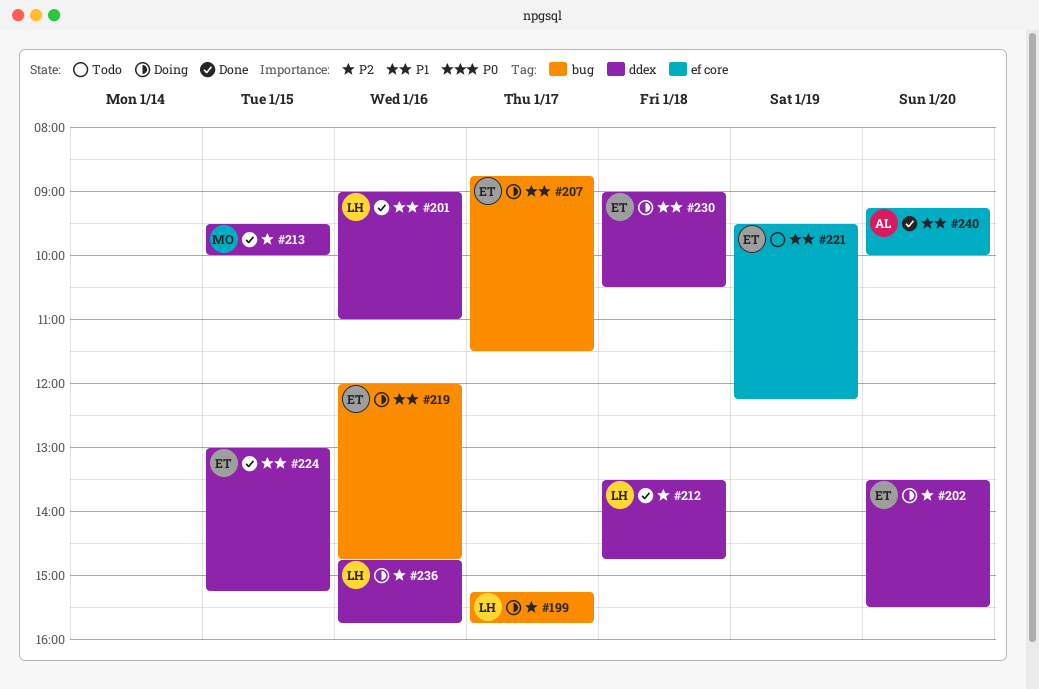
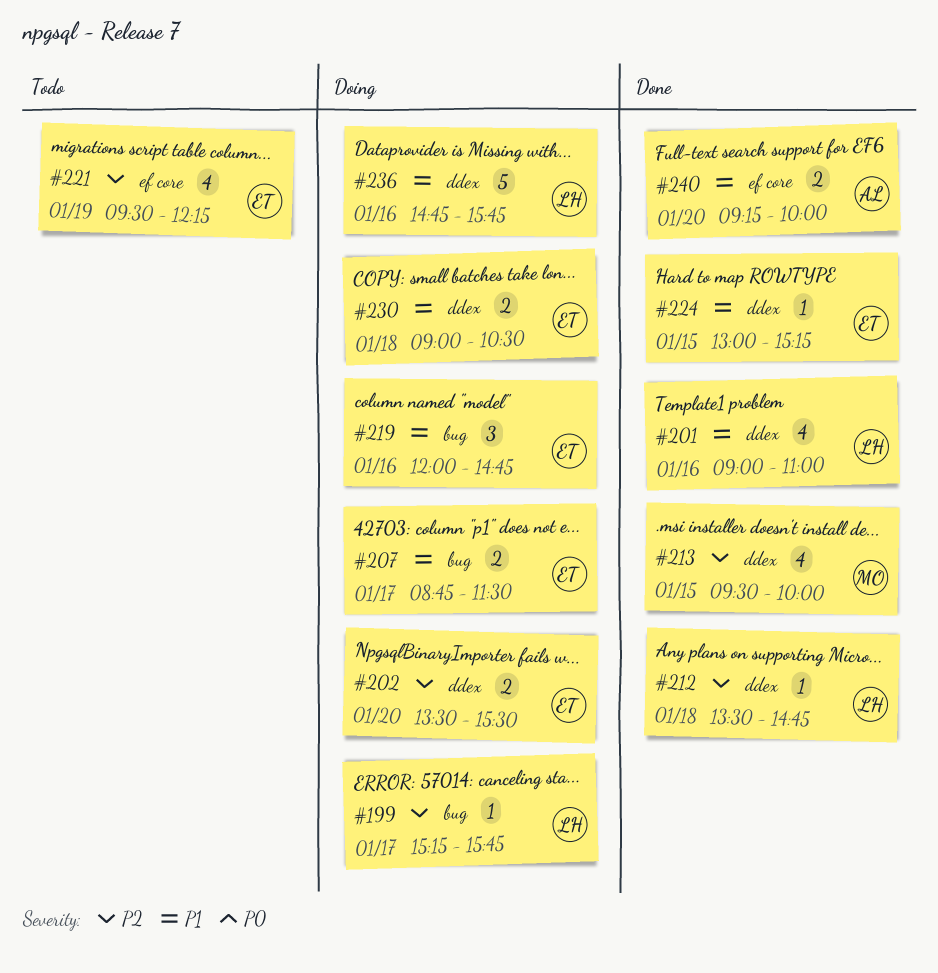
#221, priority: P1 -> P2
#236, priority: P2 -> P1

